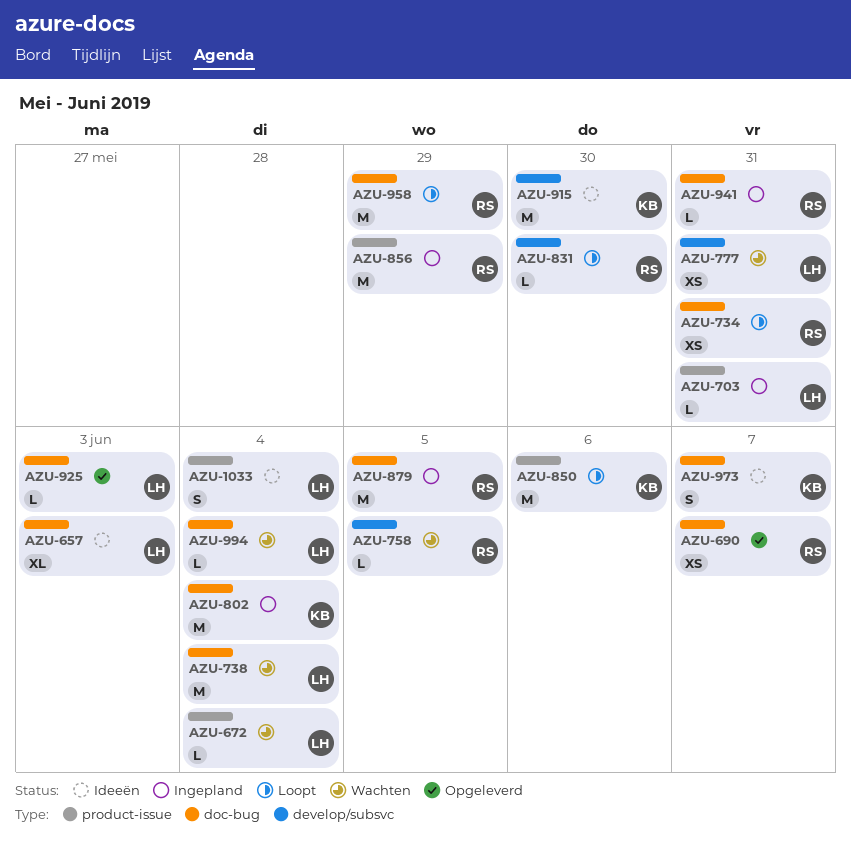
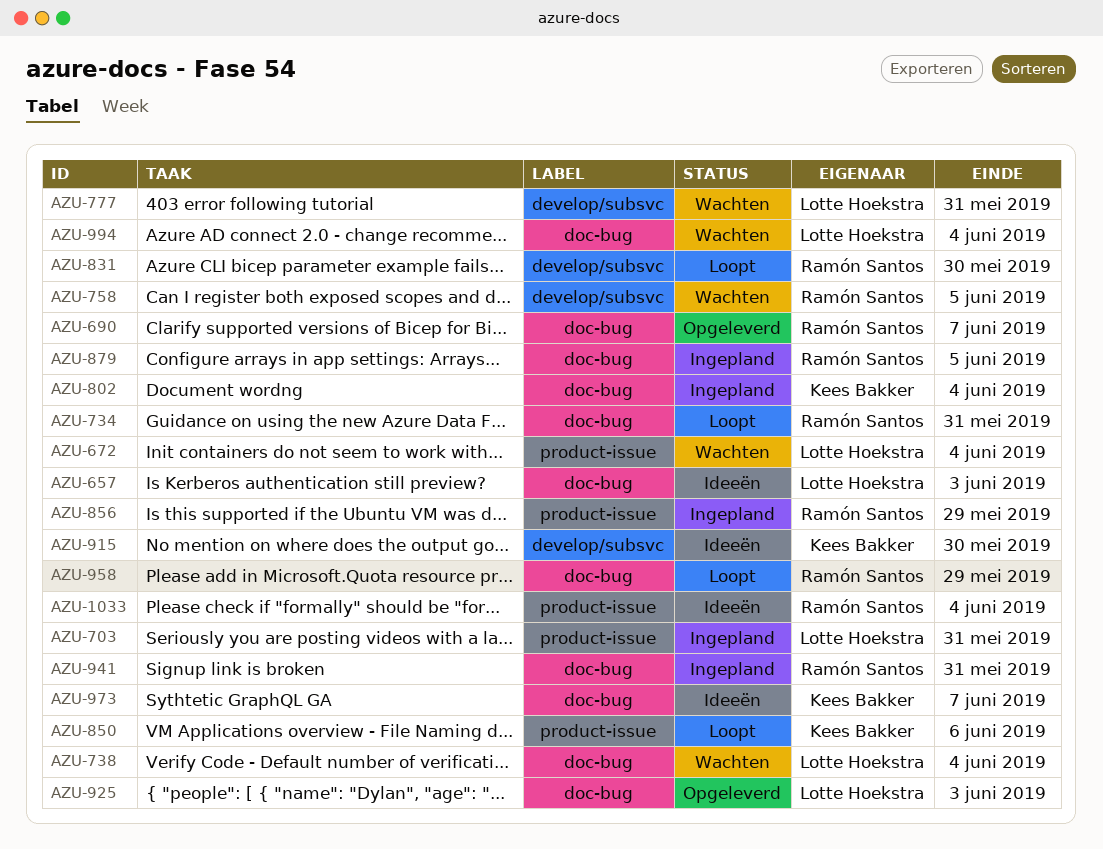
AZU-1033, owner: Lotte Hoekstra -> Ramón Santos

